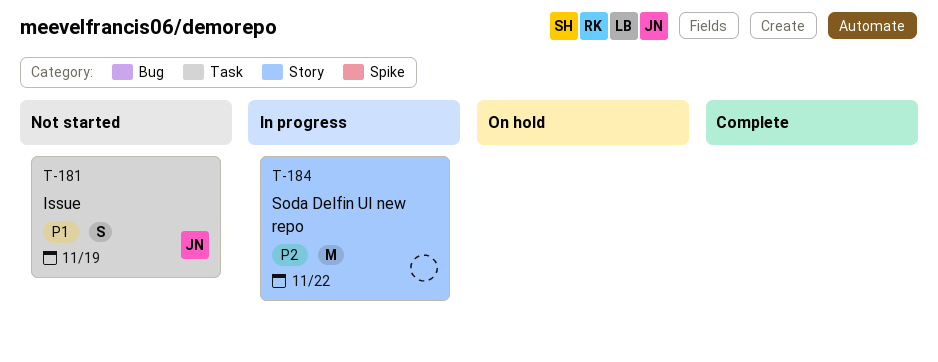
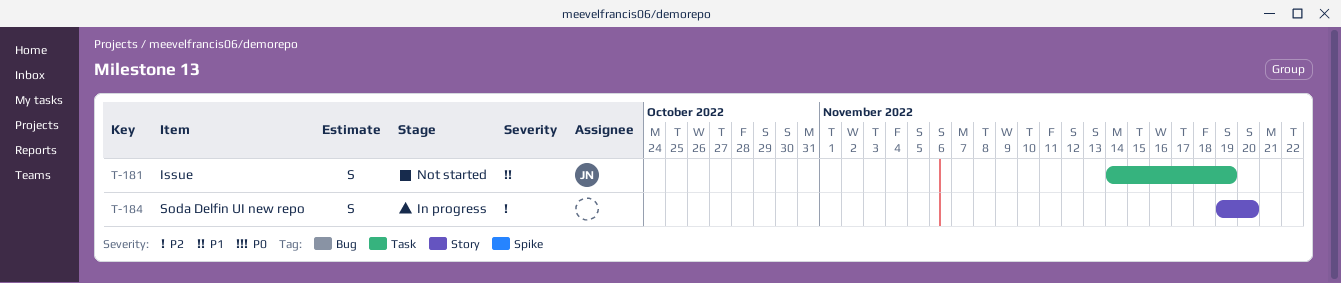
T-184, estimate: M -> S
T-184, due: Nov 22 -> Nov 20

